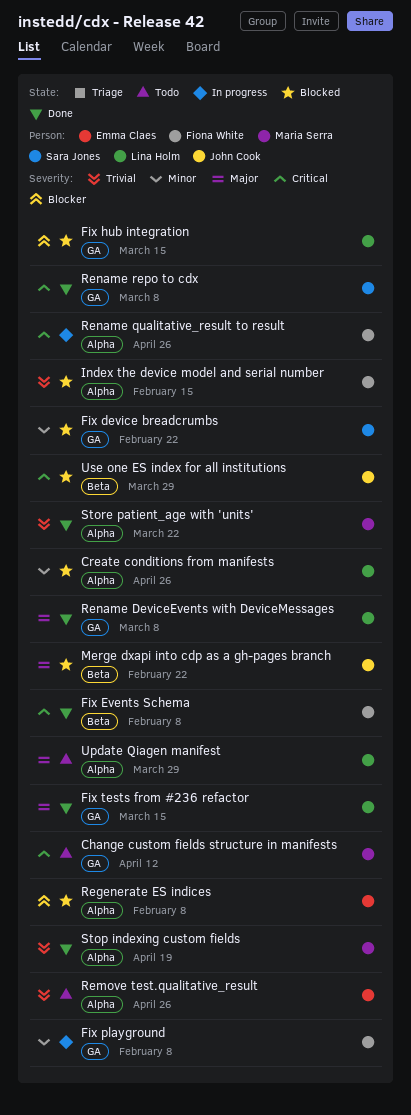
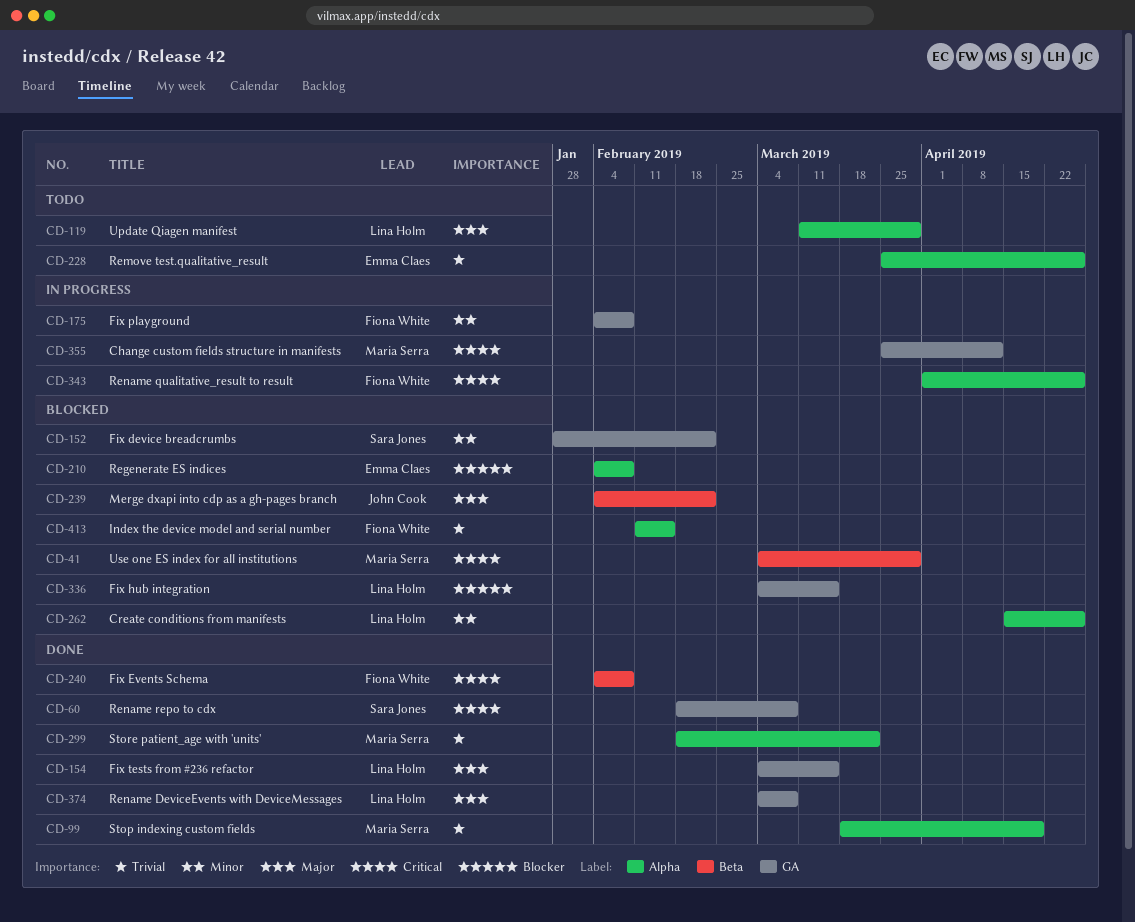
Change custom fields structure in manifests, status: Todo -> In progress
Use one ES index for all institutions, owner: John Cook -> Maria Serra

